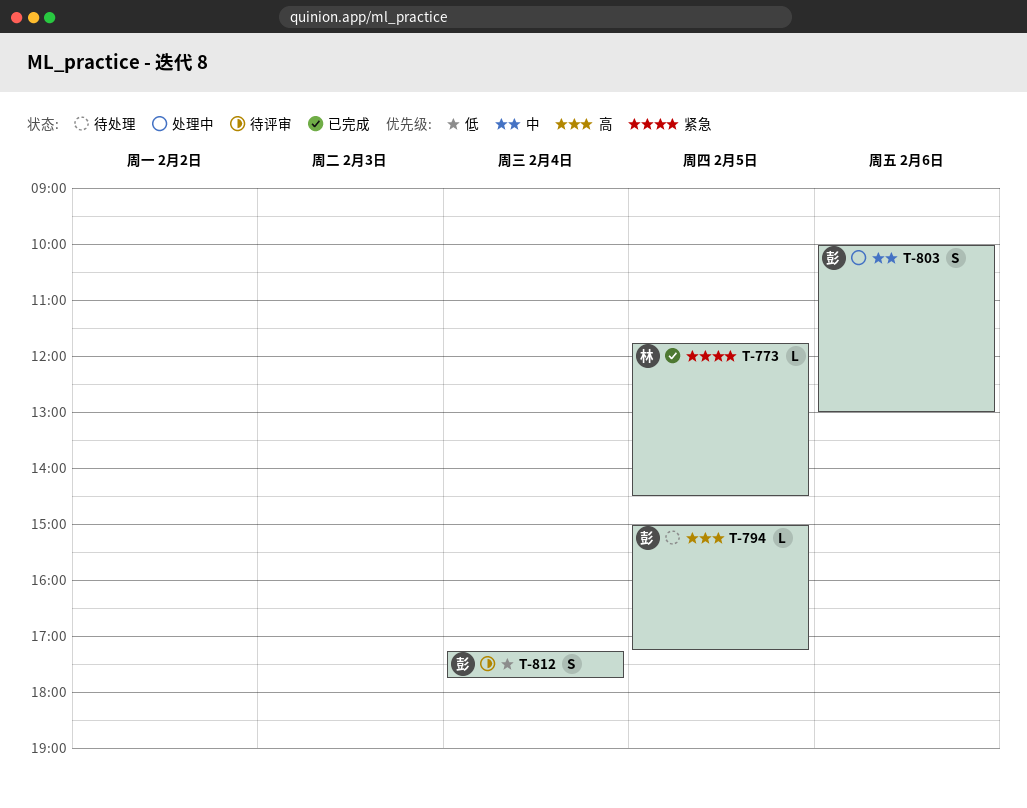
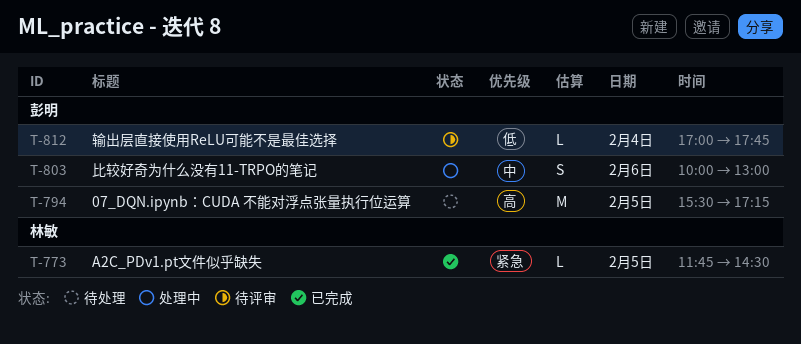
T-794, estimate: L -> M
T-794, begins: 15:00 -> 15:30
T-812, estimate: S -> L
T-812, begins: 17:15 -> 17:00

